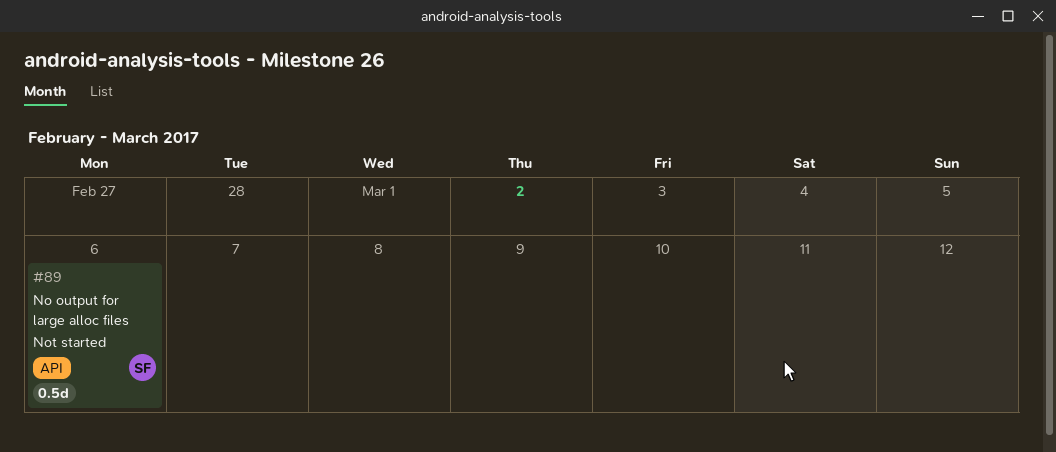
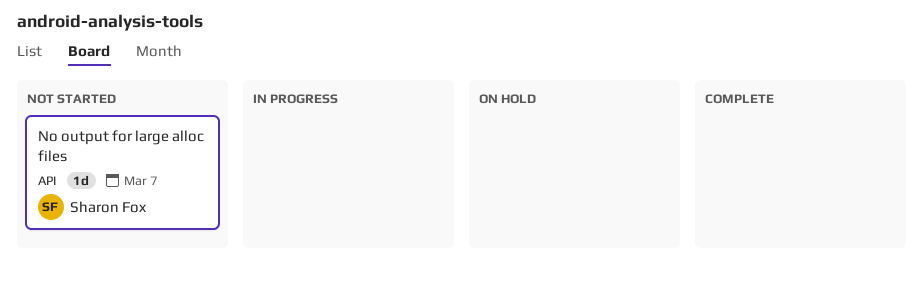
No output for large alloc files, estimate: 0.5d -> 1d
No output for large alloc files, due: Mar 6 -> Mar 7

